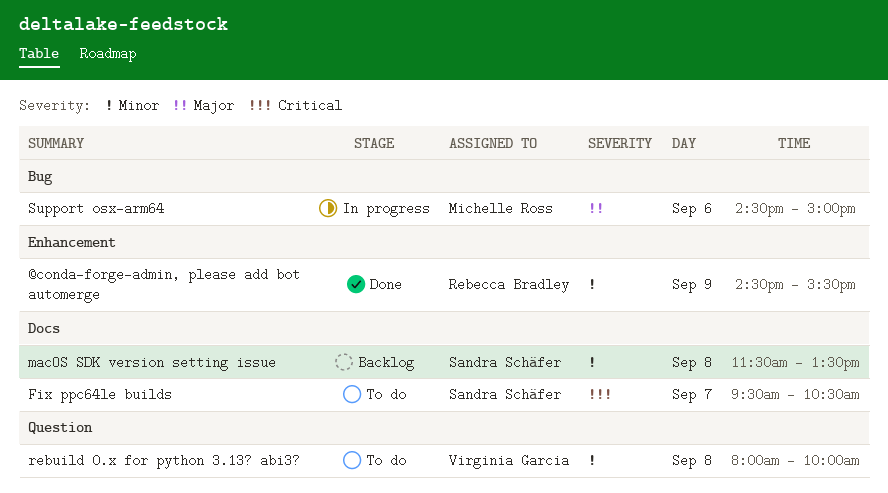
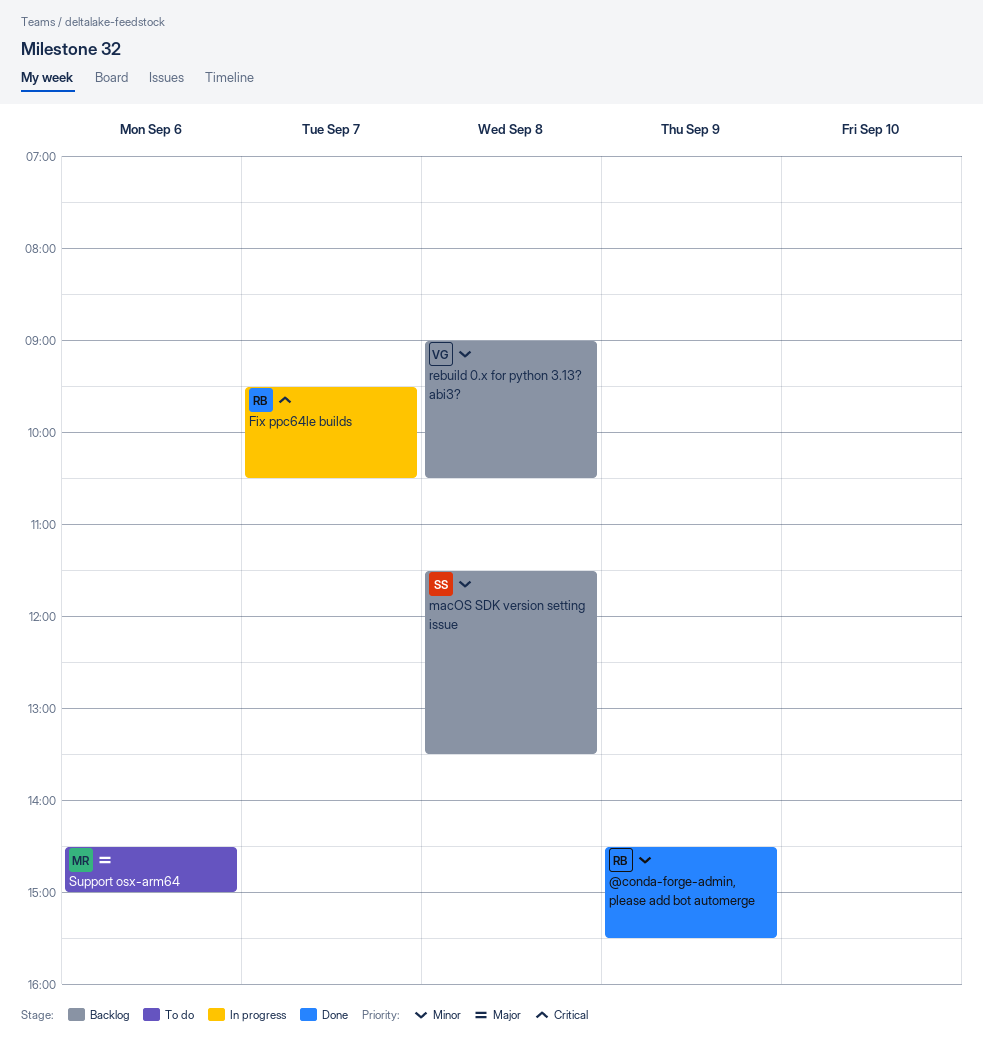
Fix ppc64le builds, status: To do -> In progress
Fix ppc64le builds, owner: Sandra Schäfer -> Rebecca Bradley
rebuild 0.x for python 3.13? abi3?, status: To do -> Backlog
rebuild 0.x for python 3.13? abi3?, begins: 08:00 -> 09:00
rebuild 0.x for python 3.13? abi3?, ends: 10:00 -> 10:30
Support osx-arm64, status: In progress -> To do

